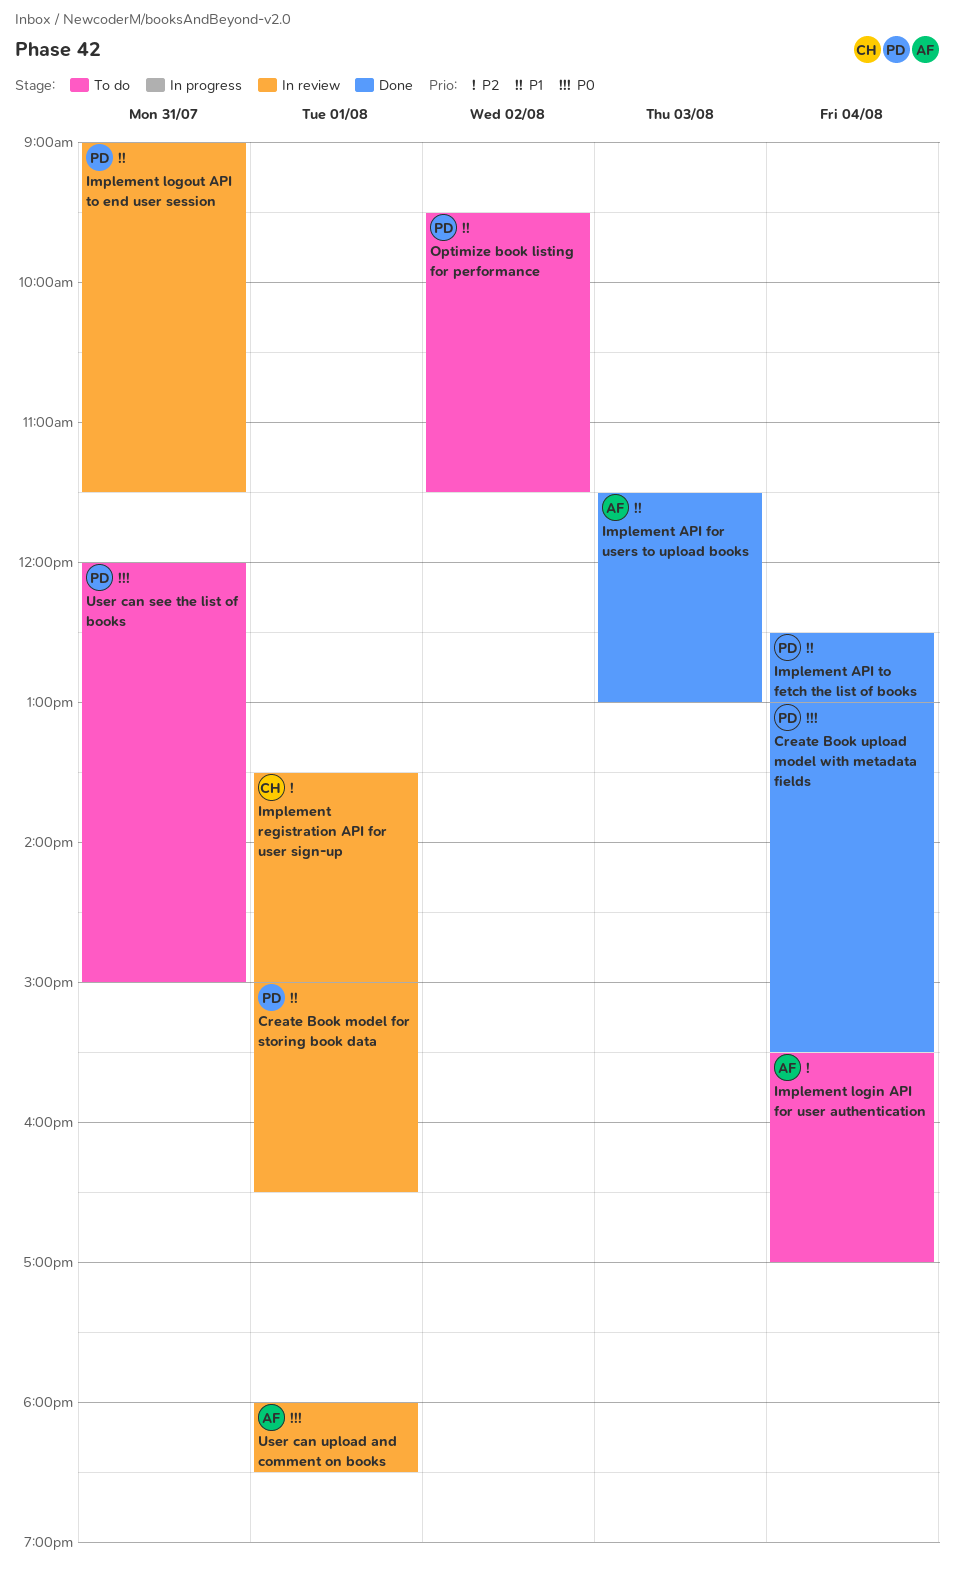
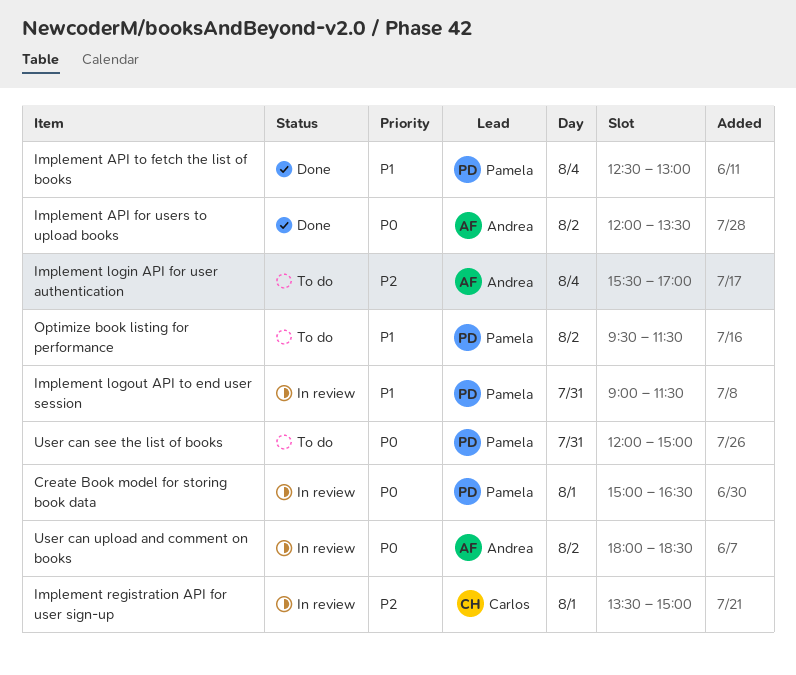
Create Book model for storing book data, priority: P1 -> P0
Create Book upload model with metadata fields: present -> none
Implement API for users to upload books, priority: P1 -> P0
Implement API for users to upload books, day: Aug 3 -> Aug 2
Implement API for users to upload books, begins: 11:30 -> 12:00
Implement API for users to upload books, ends: 13:00 -> 13:30
User can upload and comment on books, day: Aug 1 -> Aug 2

